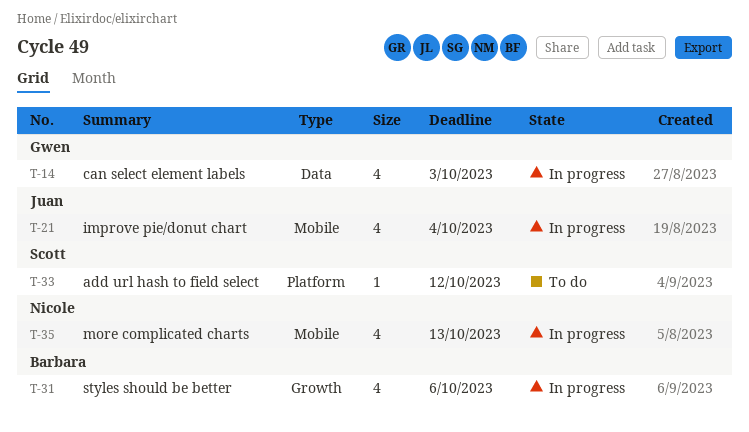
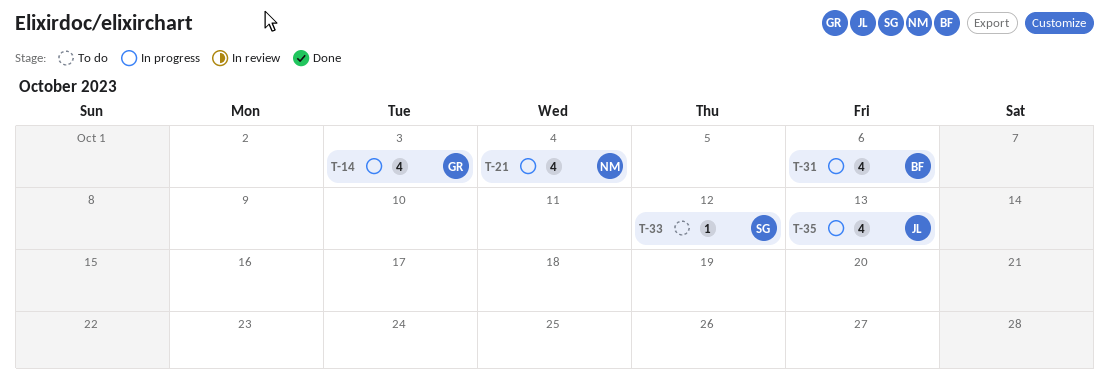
T-21, owner: Juan -> Nicole
T-35, owner: Nicole -> Juan

